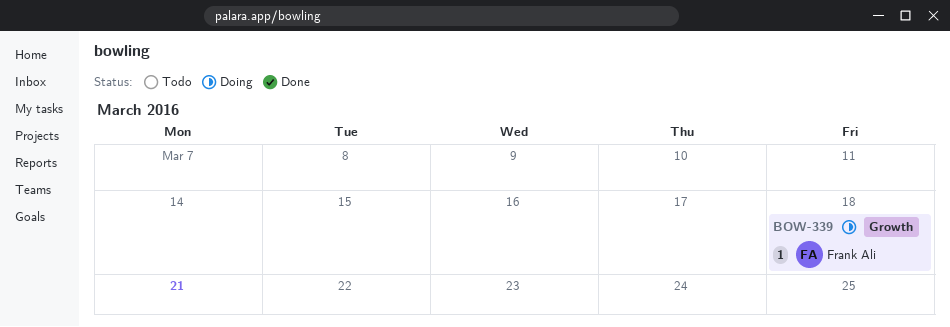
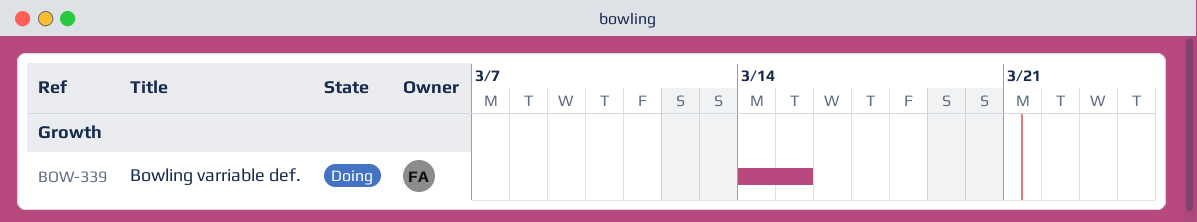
BOW-339, due: Mar 18 -> Mar 15

